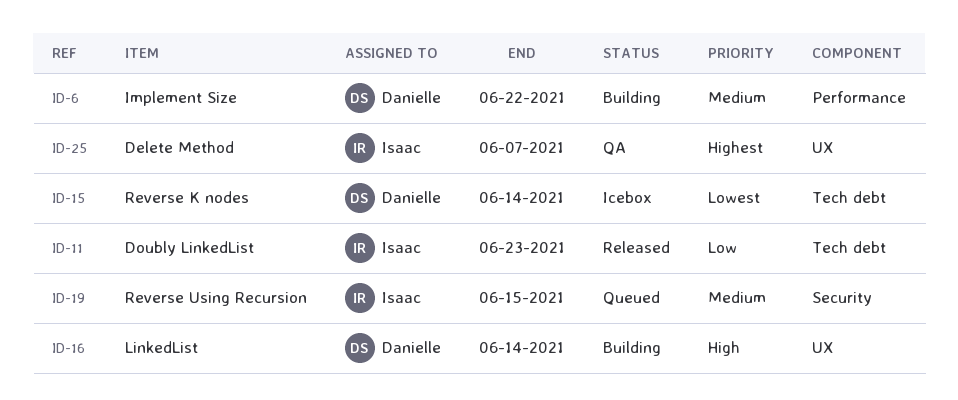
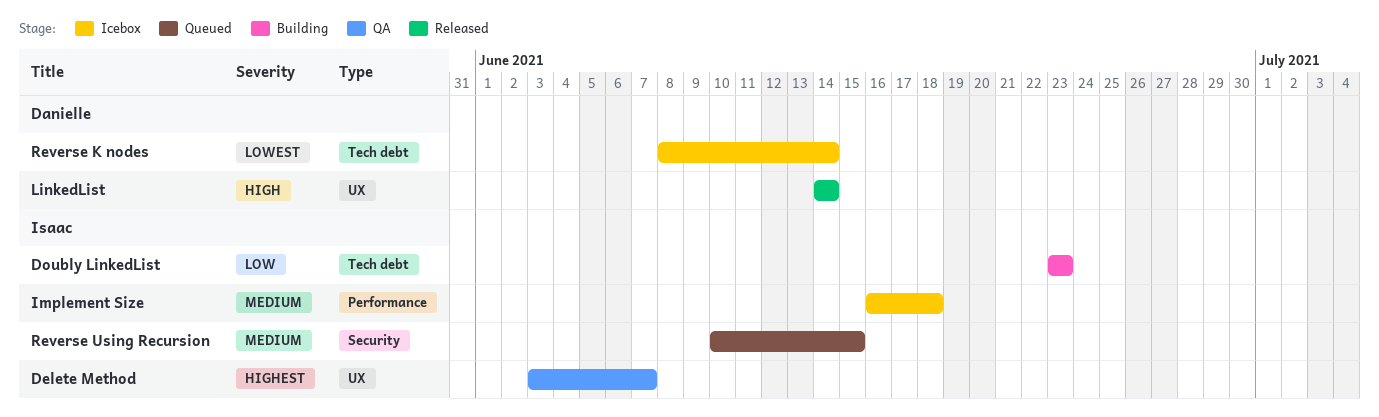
Doubly LinkedList, status: Released -> Building
Implement Size, status: Building -> Icebox
Implement Size, owner: Danielle -> Isaac
Implement Size, due: Jun 22 -> Jun 18
LinkedList, status: Building -> Released

